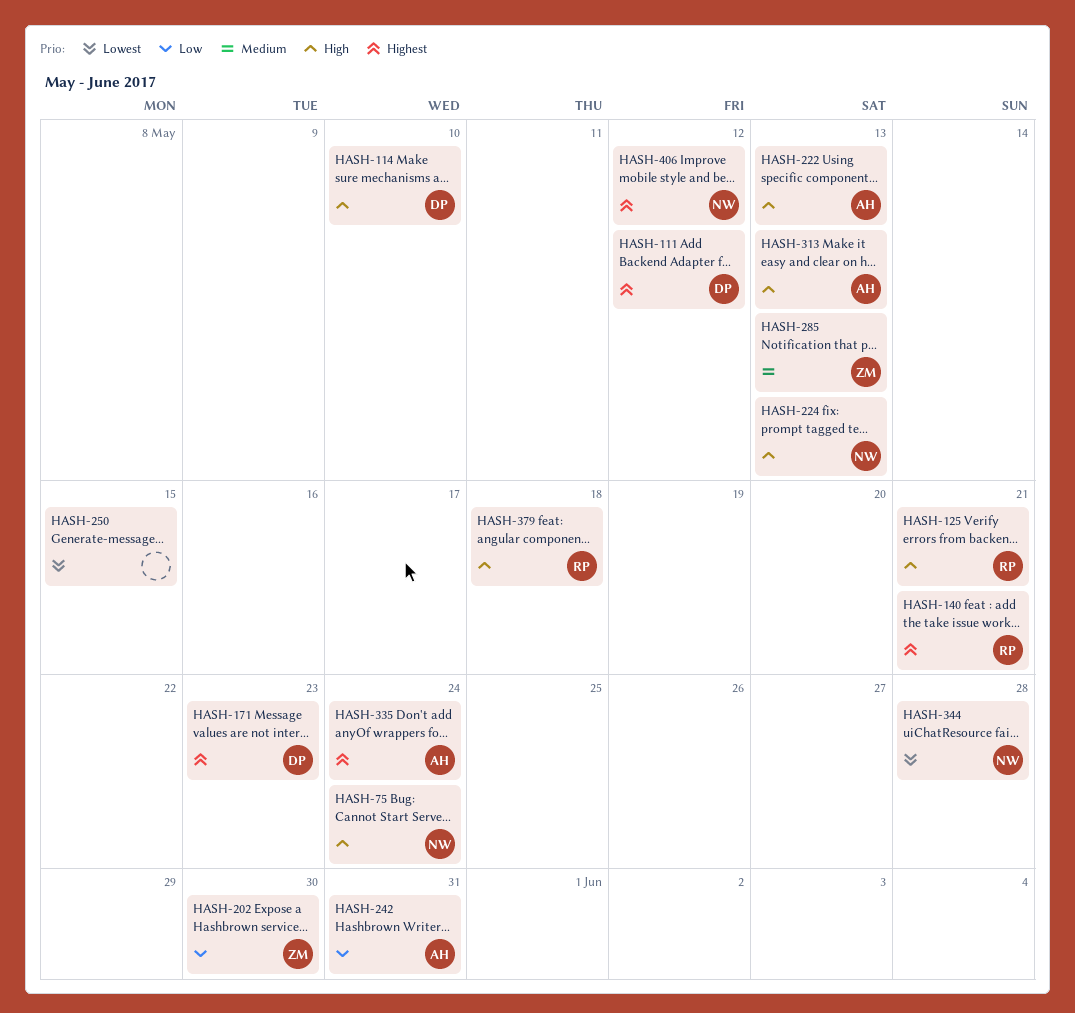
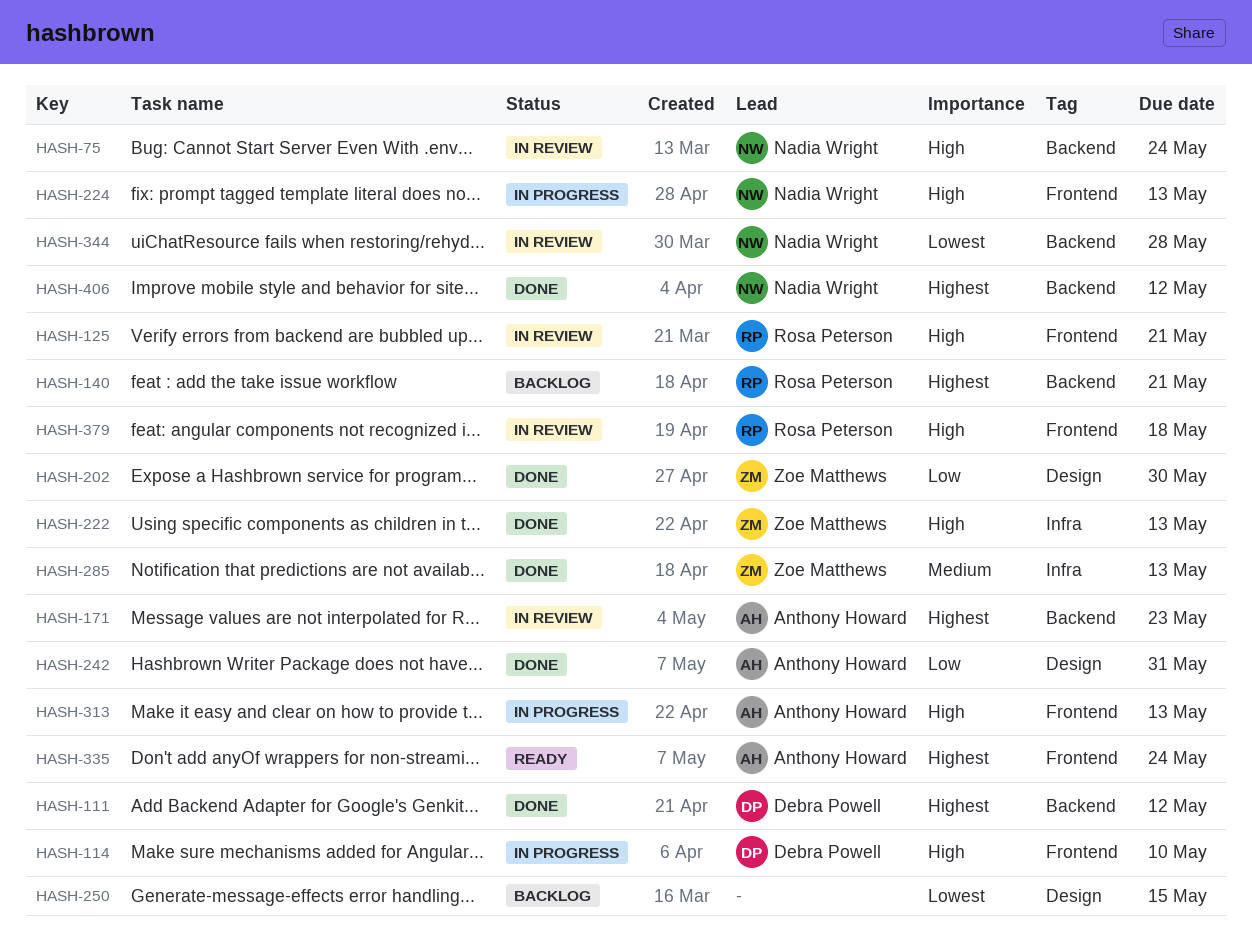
HASH-171, owner: Debra Powell -> Anthony Howard
HASH-222, owner: Anthony Howard -> Zoe Matthews

